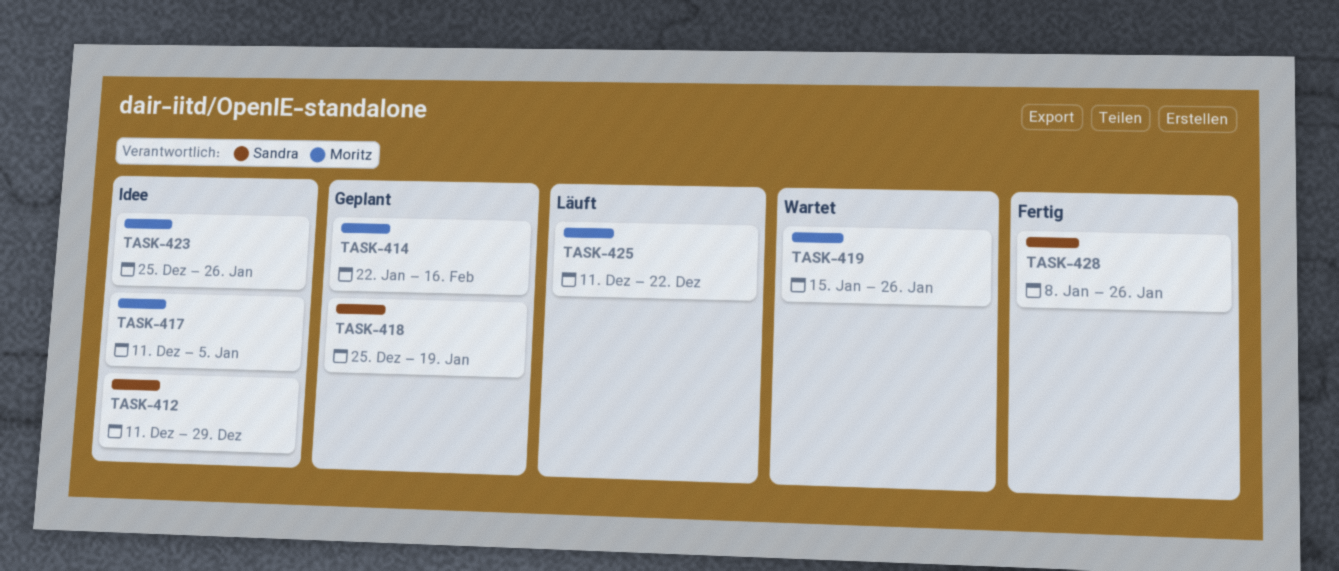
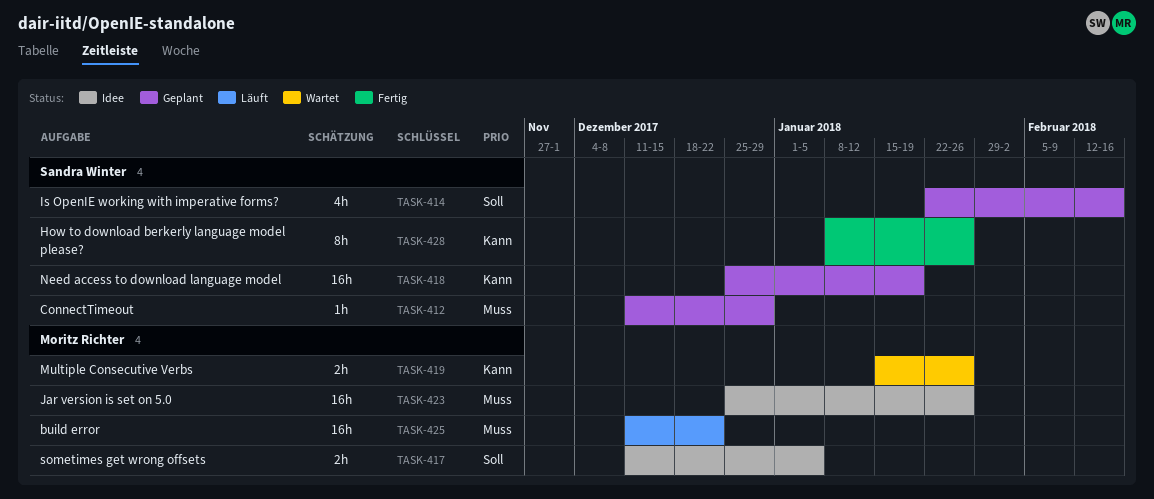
TASK-412, status: Idee -> Geplant
TASK-414, owner: Moritz Richter -> Sandra Winter

